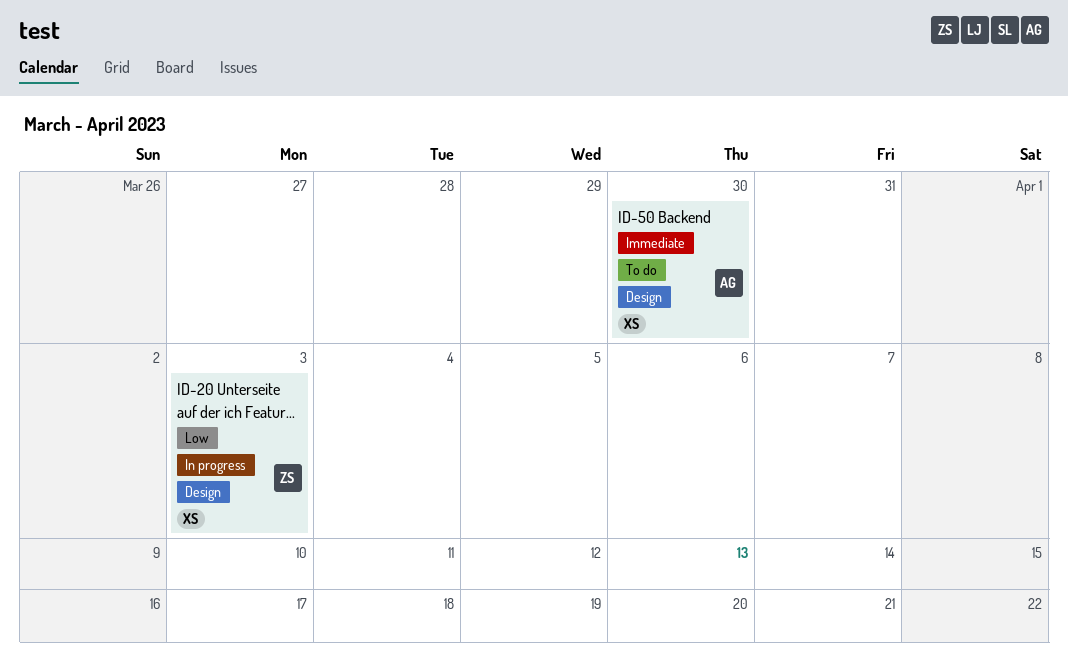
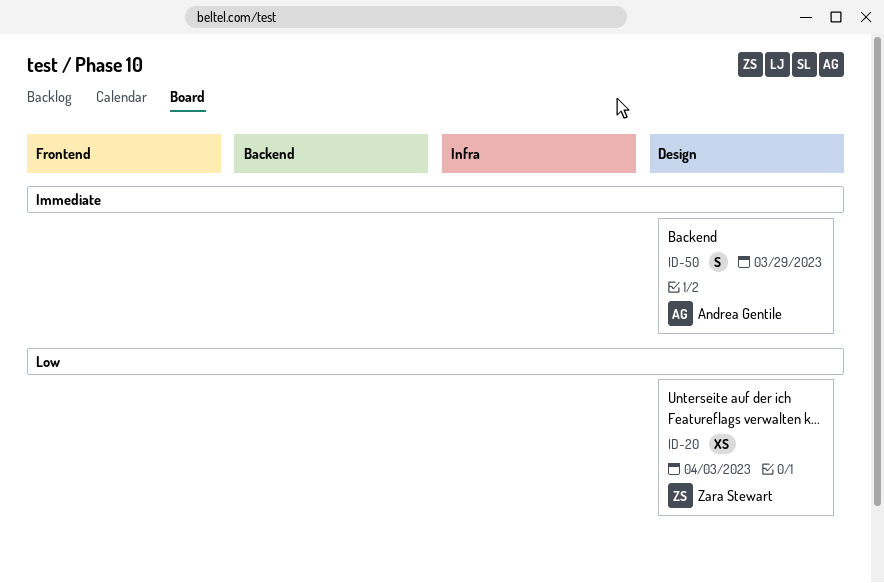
ID-50, estimate: XS -> S
ID-50, due: Mar 30 -> Mar 29

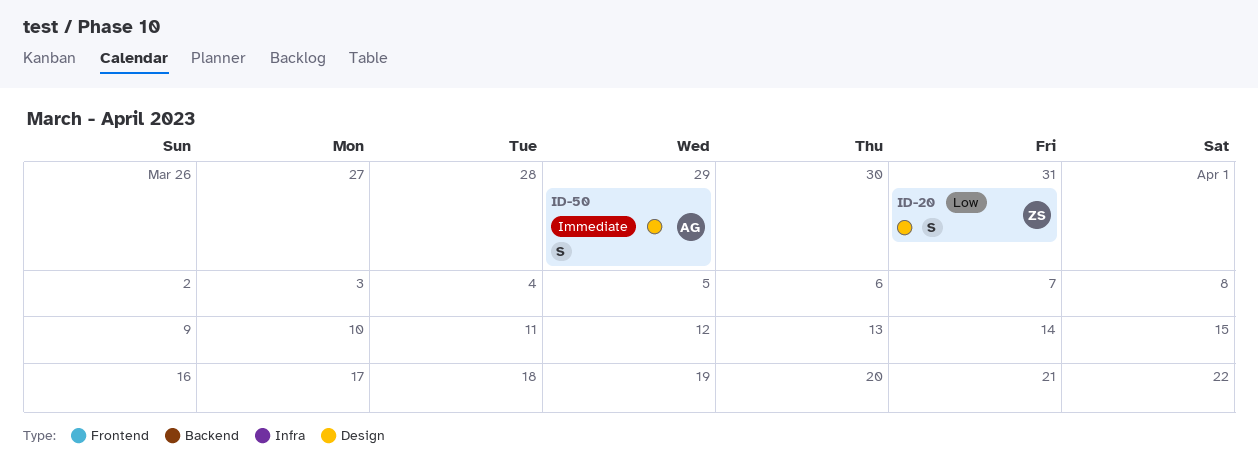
ID-20, estimate: XS -> S
ID-20, due: Apr 3 -> Mar 31

